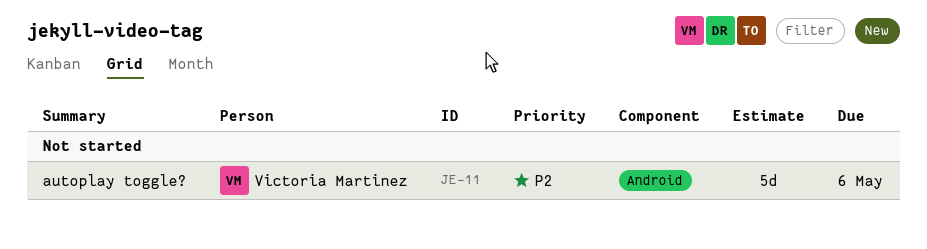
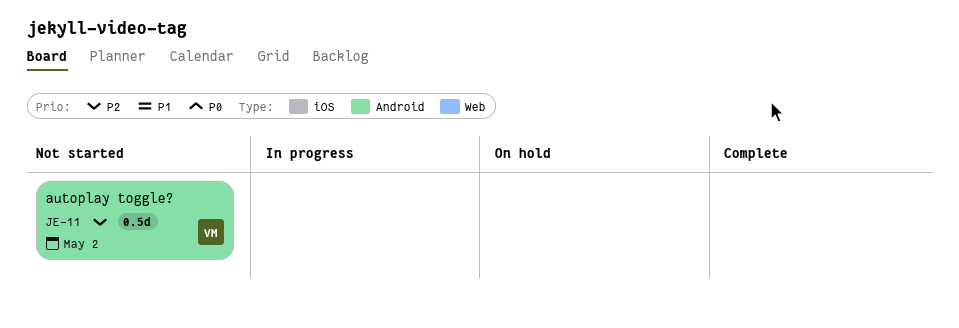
JE-11, estimate: 5d -> 0.5d
JE-11, due: May 6 -> May 2

